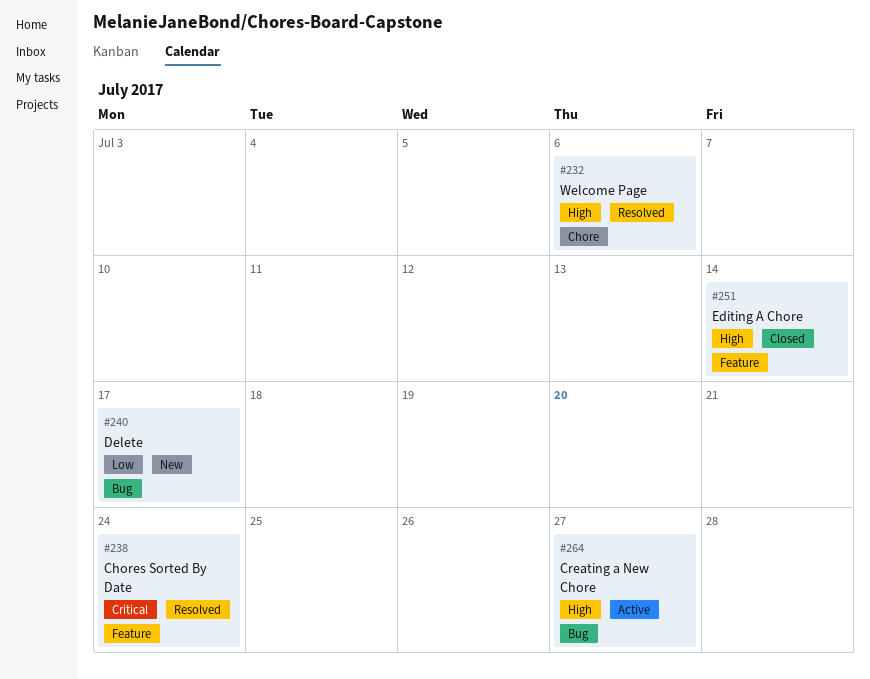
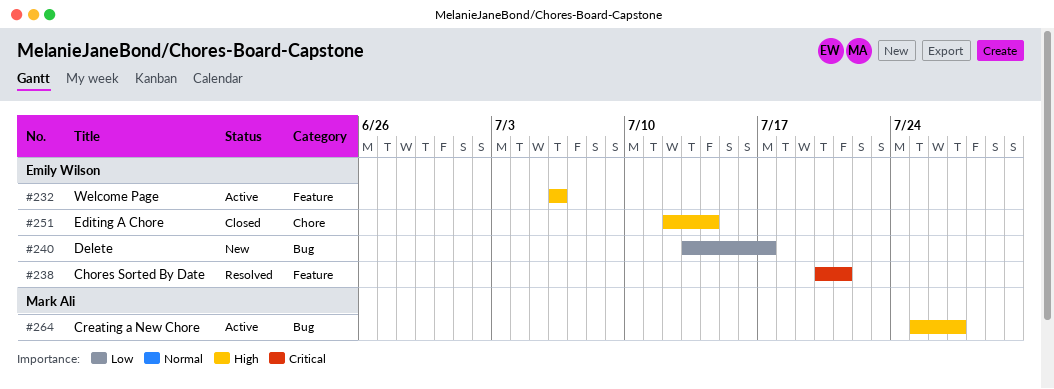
#232, status: Resolved -> Active
#232, label: Chore -> Feature
#238, due: Jul 24 -> Jul 21
#251, label: Feature -> Chore

